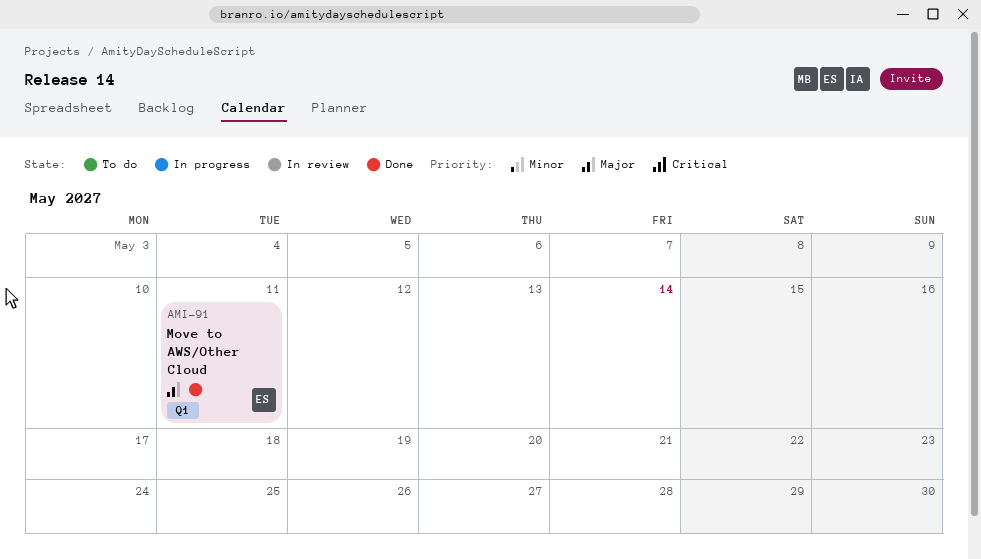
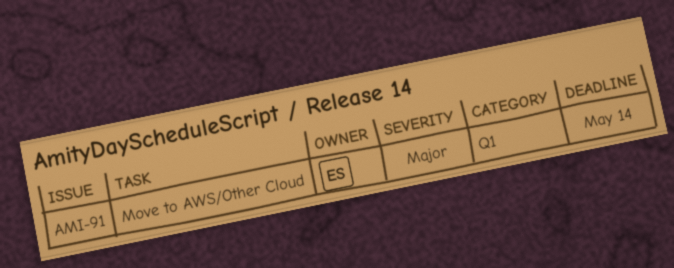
AMI-91, due: May 11 -> May 14

